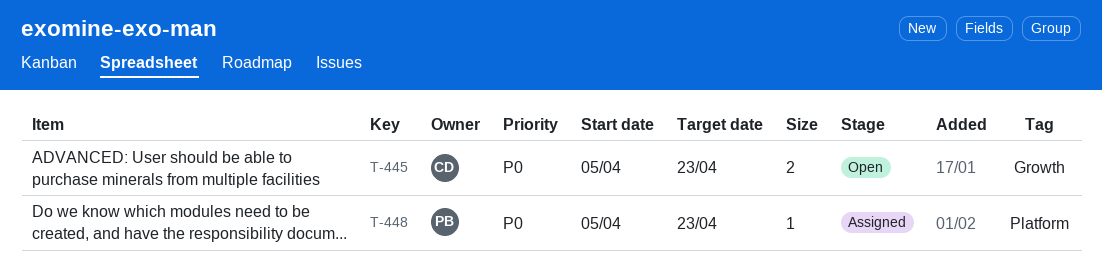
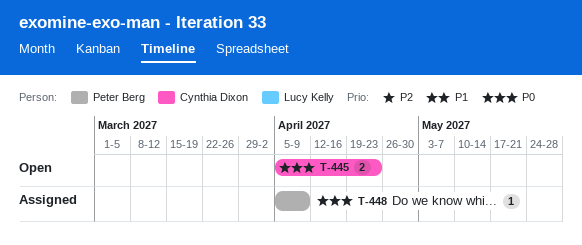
T-448, due: Apr 23 -> Apr 9

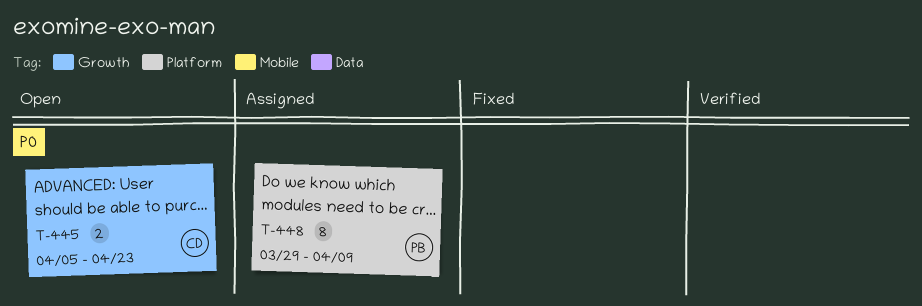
T-448, estimate: 1 -> 8
T-448, start: Apr 5 -> Mar 29

